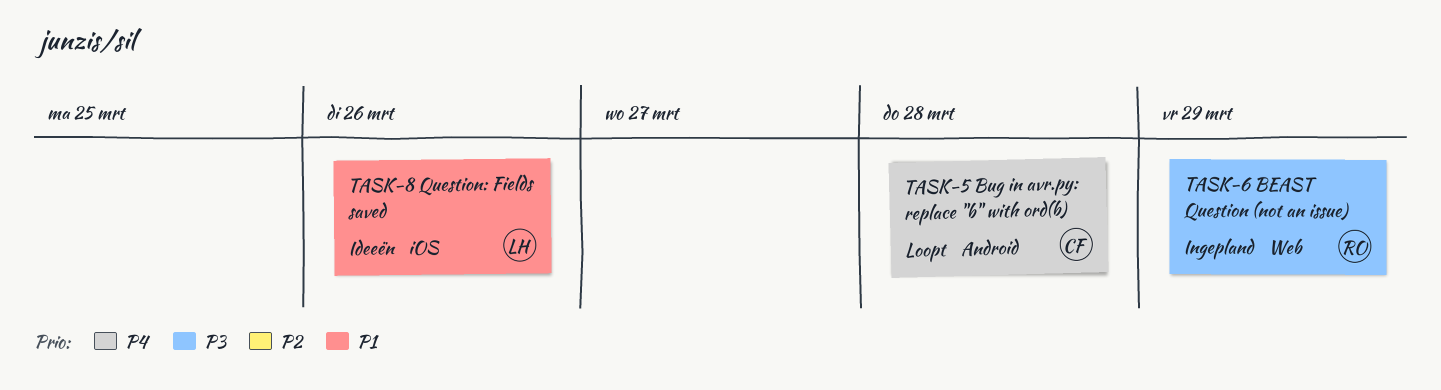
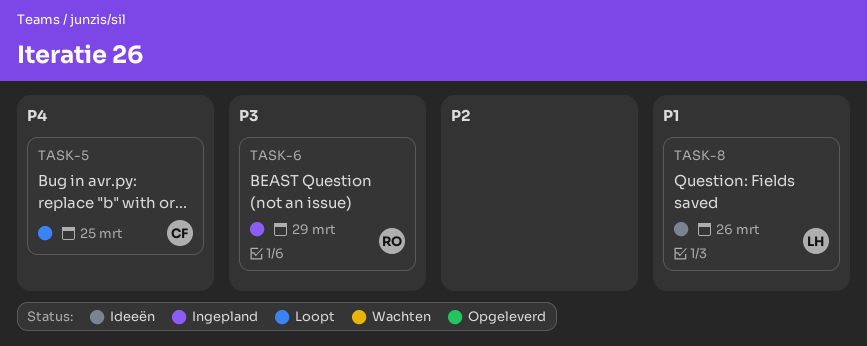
TASK-5, due: Mar 28 -> Mar 25

